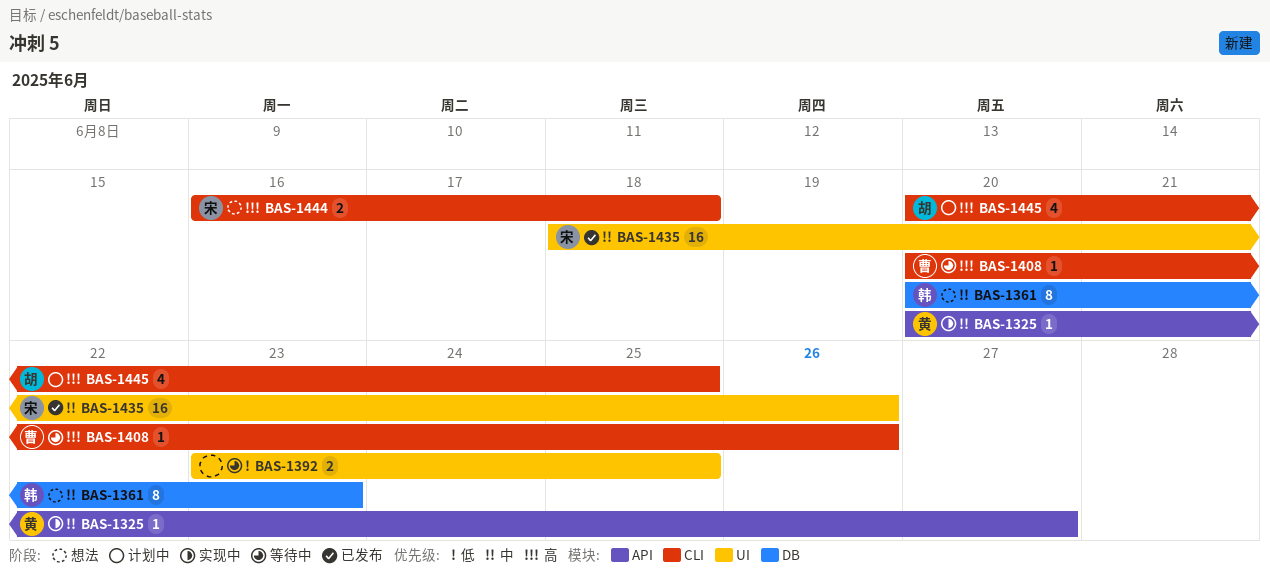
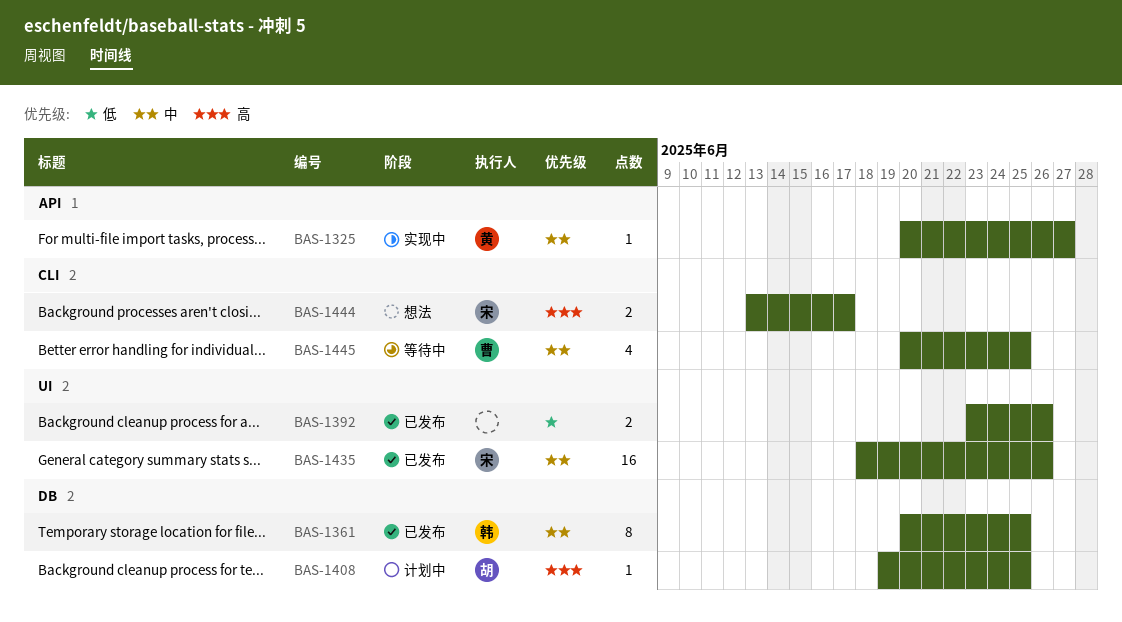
BAS-1361, status: 想法 -> 已发布
BAS-1361, due: Jun 23 -> Jun 25
BAS-1392, status: 等待中 -> 已发布
BAS-1392, due: Jun 25 -> Jun 26
BAS-1408, status: 等待中 -> 计划中
BAS-1408, owner: 曹 -> 胡
BAS-1408, label: CLI -> DB
BAS-1408, start: Jun 20 -> Jun 19
BAS-1408, due: Jun 26 -> Jun 25
BAS-1444, start: Jun 16 -> Jun 13
BAS-1444, due: Jun 18 -> Jun 17
BAS-1445, status: 计划中 -> 等待中
BAS-1445, owner: 胡 -> 曹
BAS-1445, priority: 高 -> 中

